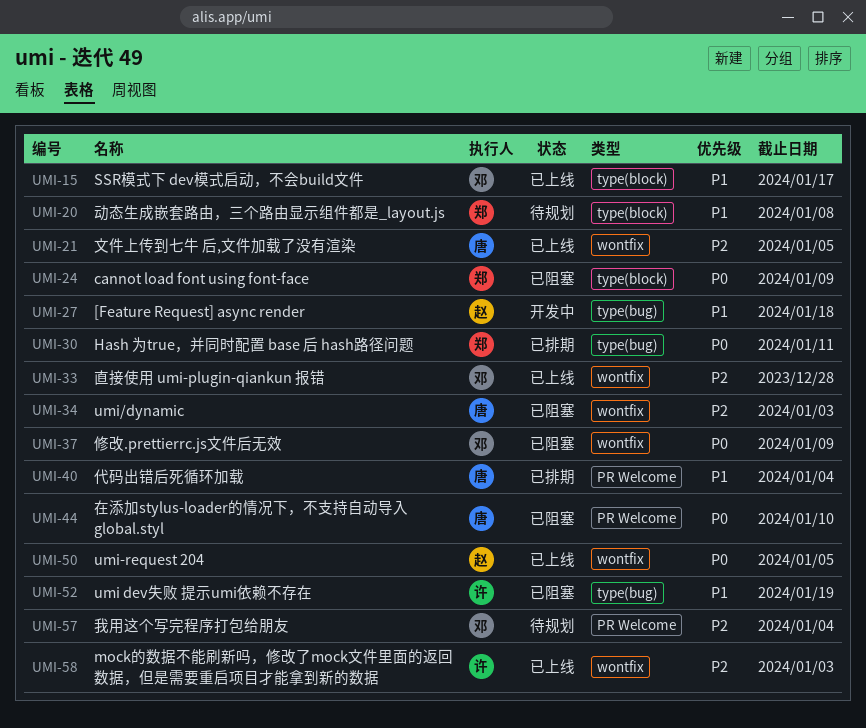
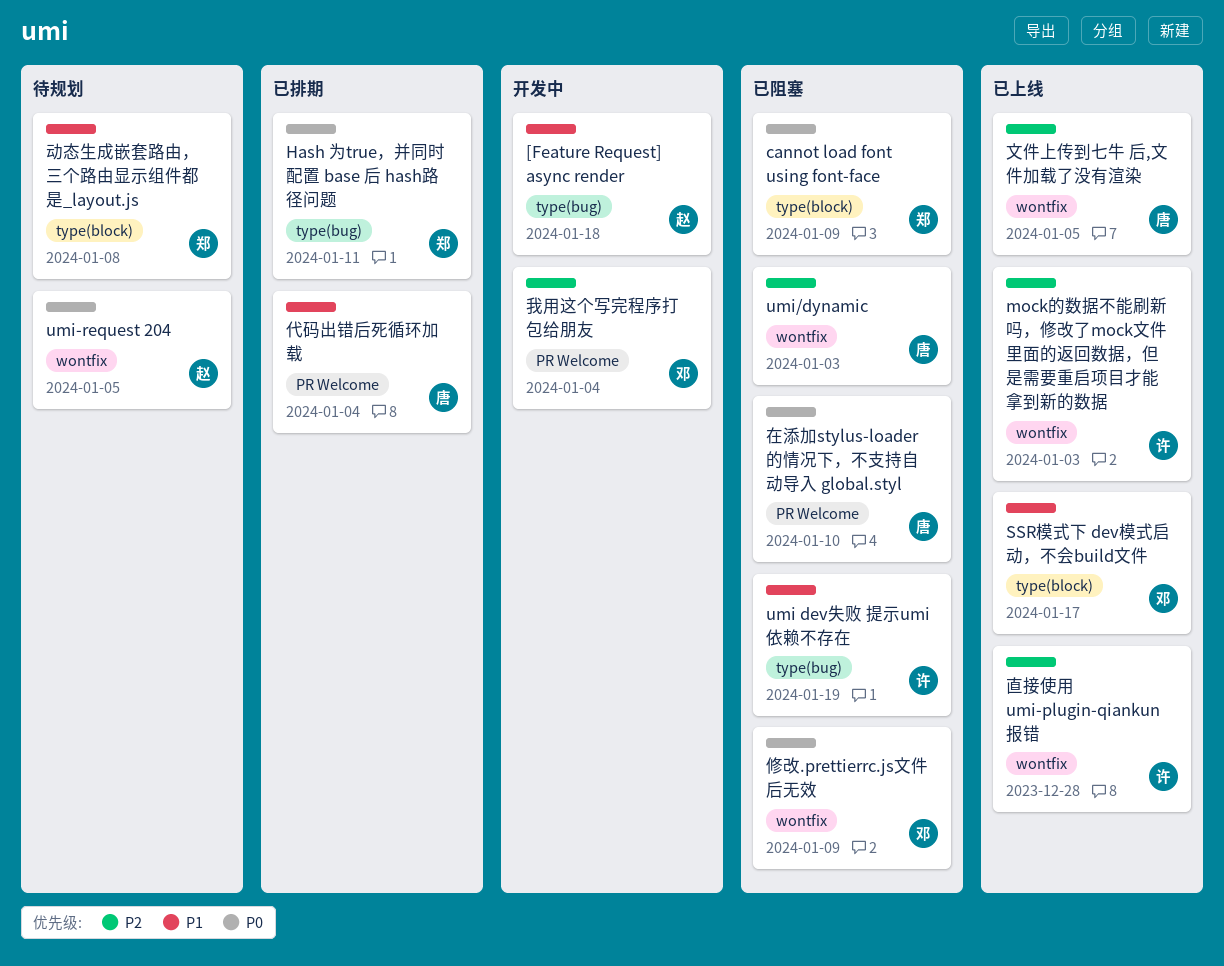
umi-request 204, status: 已上线 -> 待规划
我用这个写完程序打包给朋友, status: 待规划 -> 开发中
直接使用 umi-plugin-qiankun 报错, owner: 邓 -> 许

